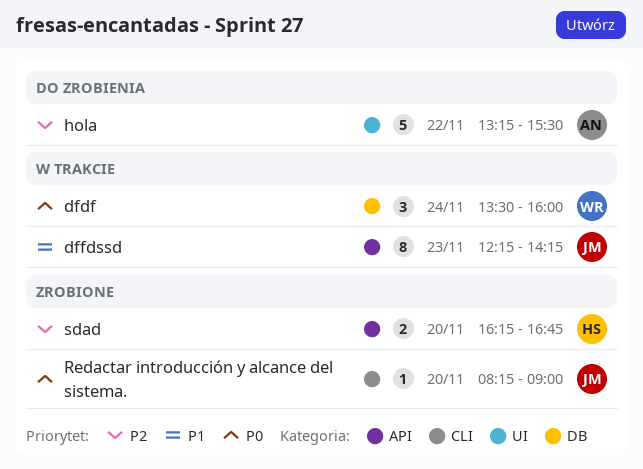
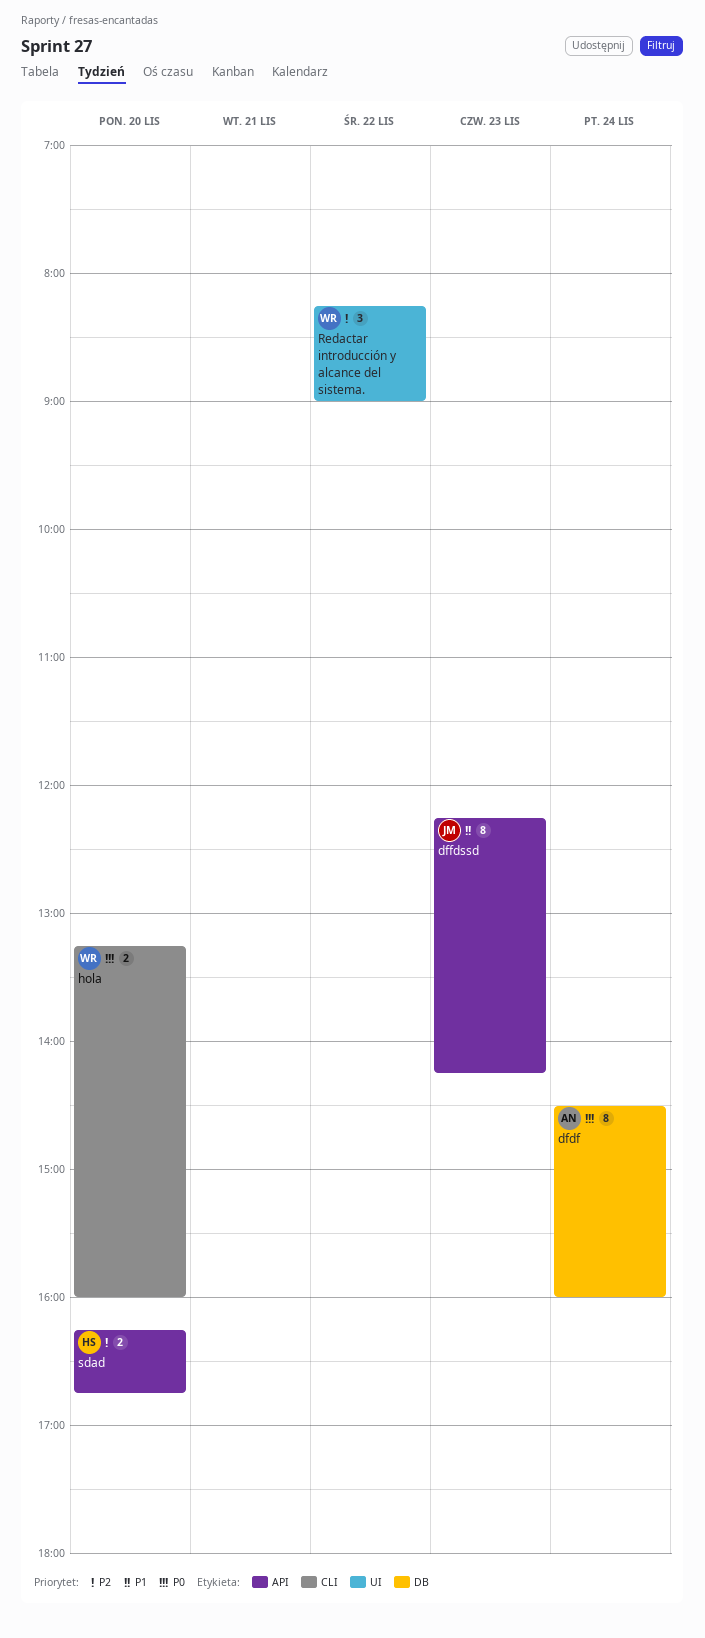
dfdf, owner: WR -> AN
dfdf, estimate: 3 -> 8
dfdf, begins: 13:30 -> 14:30
hola, owner: AN -> WR
hola, priority: P2 -> P0
hola, label: UI -> CLI
hola, estimate: 5 -> 2
hola, day: Nov 22 -> Nov 20
hola, ends: 15:30 -> 16:00
Redactar introducción y alcance del sistema., owner: JM -> WR
Redactar introducción y alcance del sistema., priority: P0 -> P2
Redactar introducción y alcance del sistema., label: CLI -> UI
Redactar introducción y alcance del sistema., estimate: 1 -> 3
Redactar introducción y alcance del sistema., day: Nov 20 -> Nov 22

